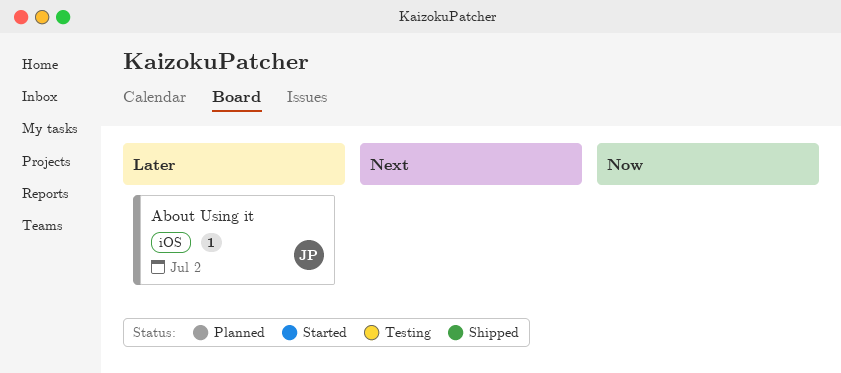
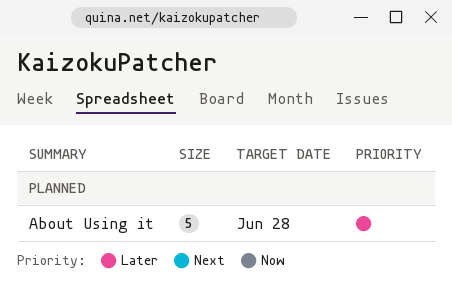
About Using it, estimate: 1 -> 5
About Using it, due: Jul 2 -> Jun 28

